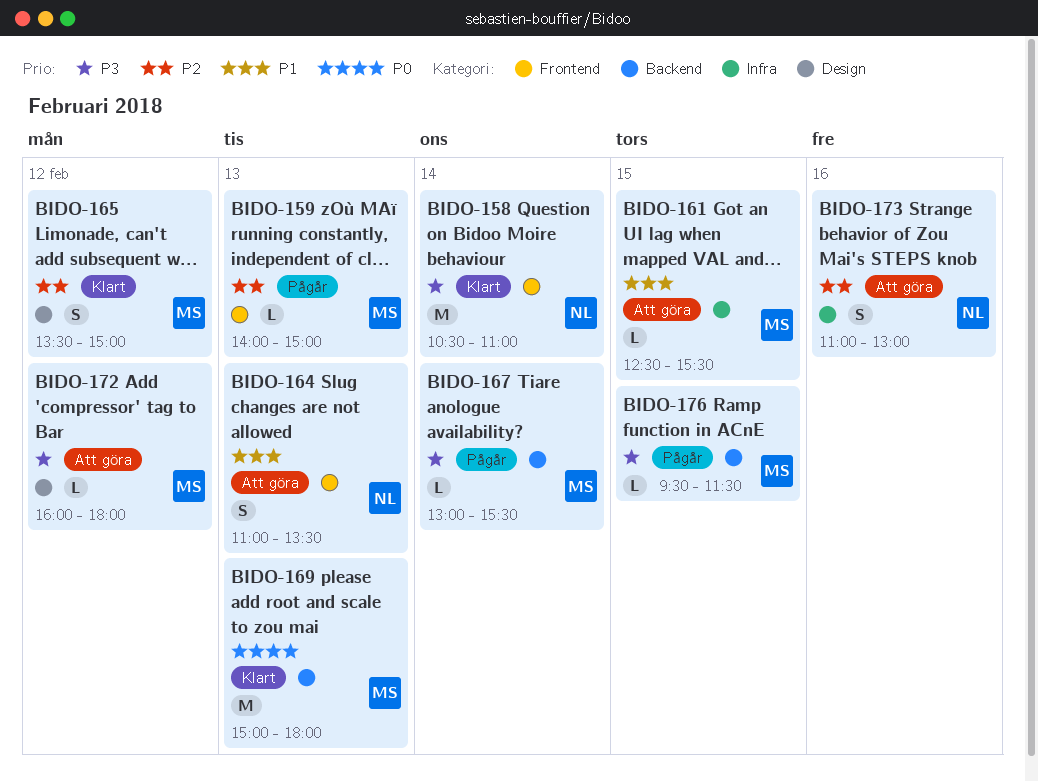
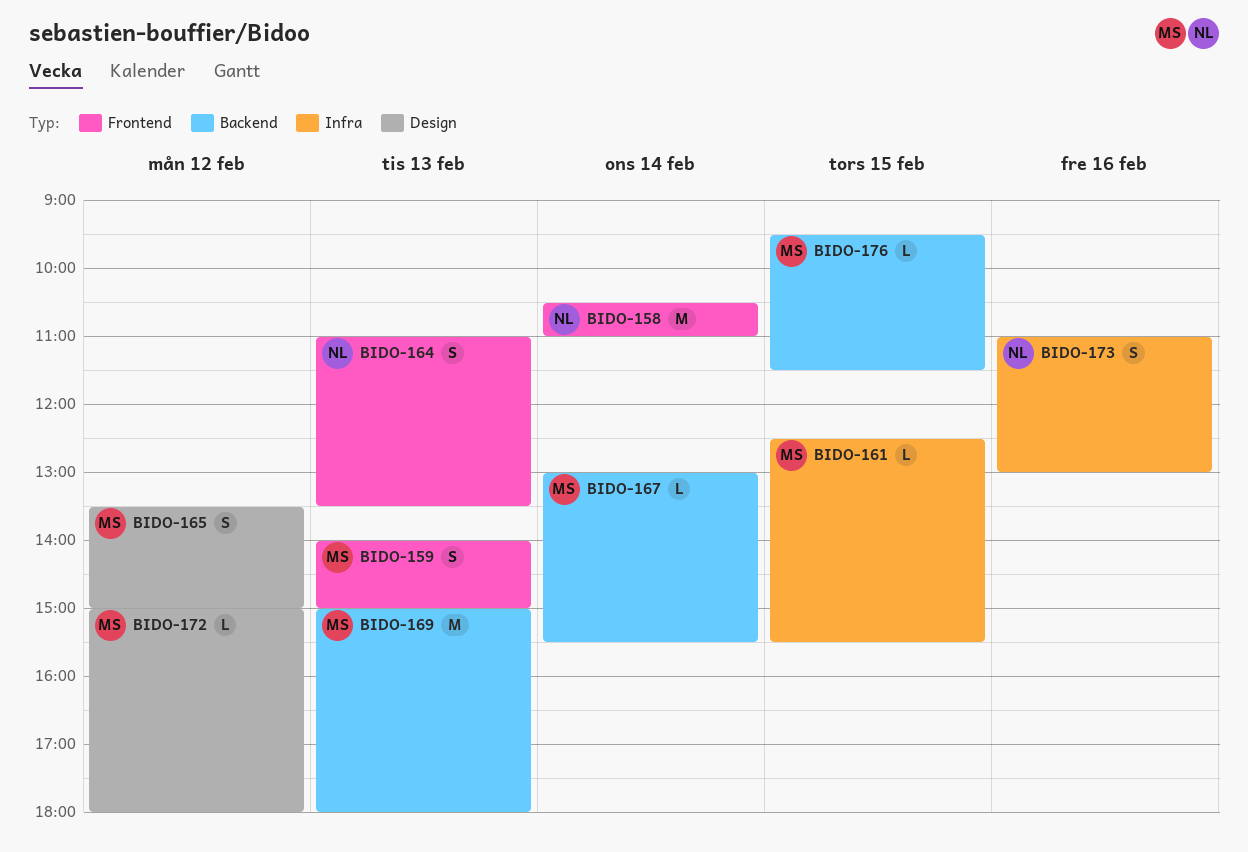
BIDO-159, estimate: L -> S
BIDO-172, begins: 16:00 -> 15:00

